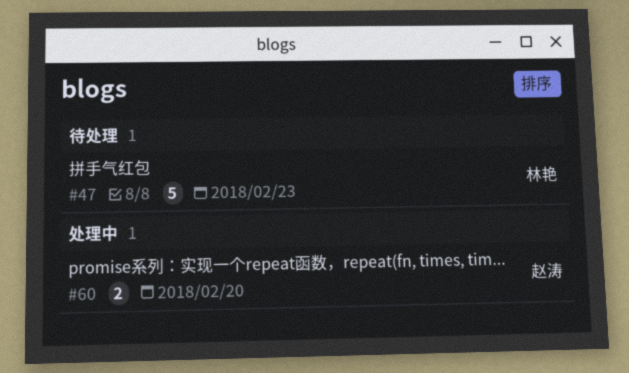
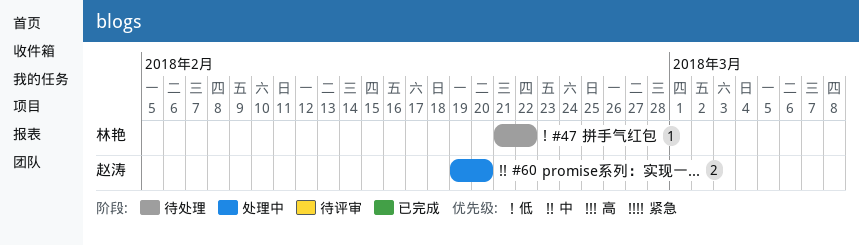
#47, estimate: 5 -> 1
#47, due: Feb 23 -> Feb 22

